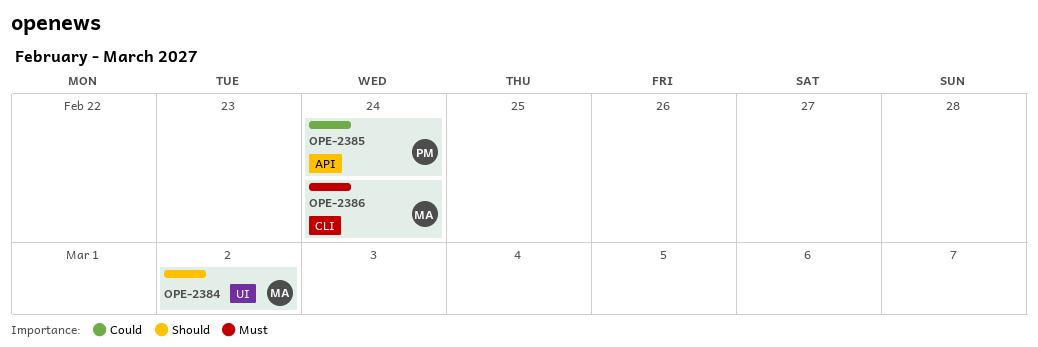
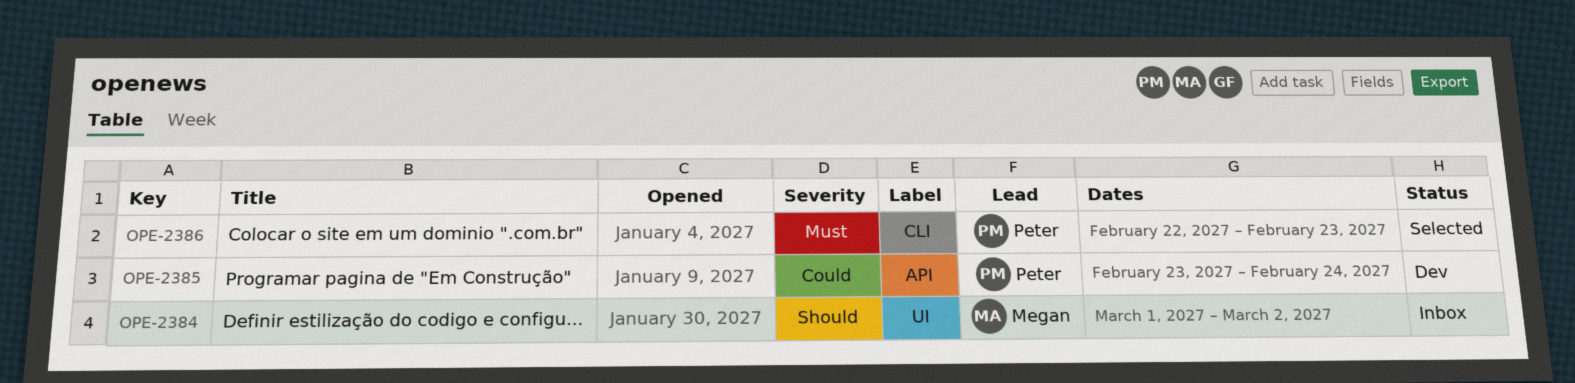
OPE-2386, owner: Megan -> Peter
OPE-2386, due: Feb 24 -> Feb 23

